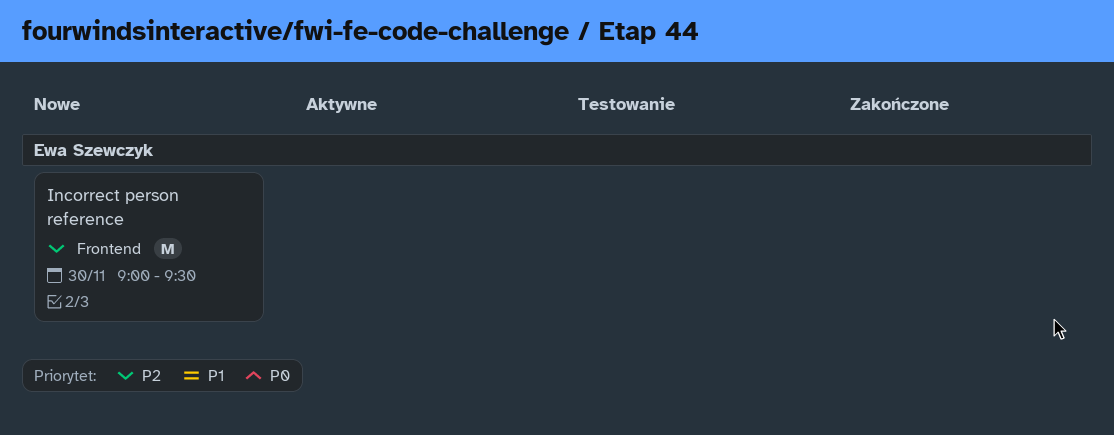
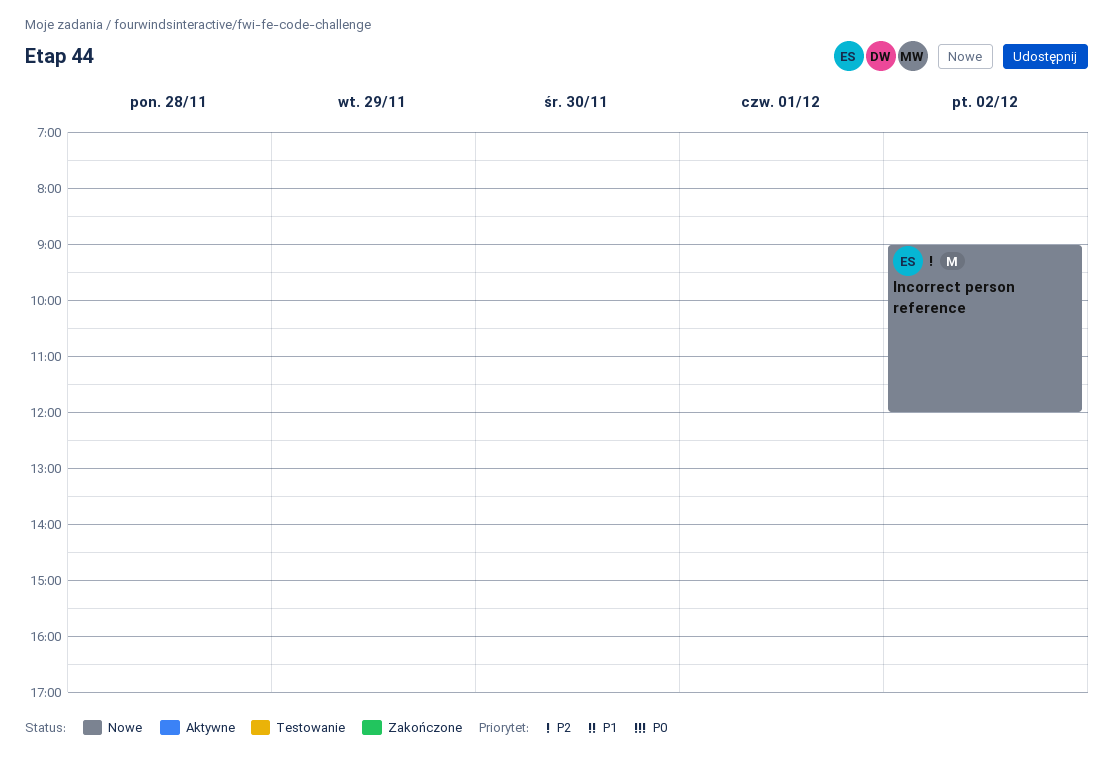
Incorrect person reference, day: Nov 30 -> Dec 2
Incorrect person reference, ends: 09:30 -> 12:00

